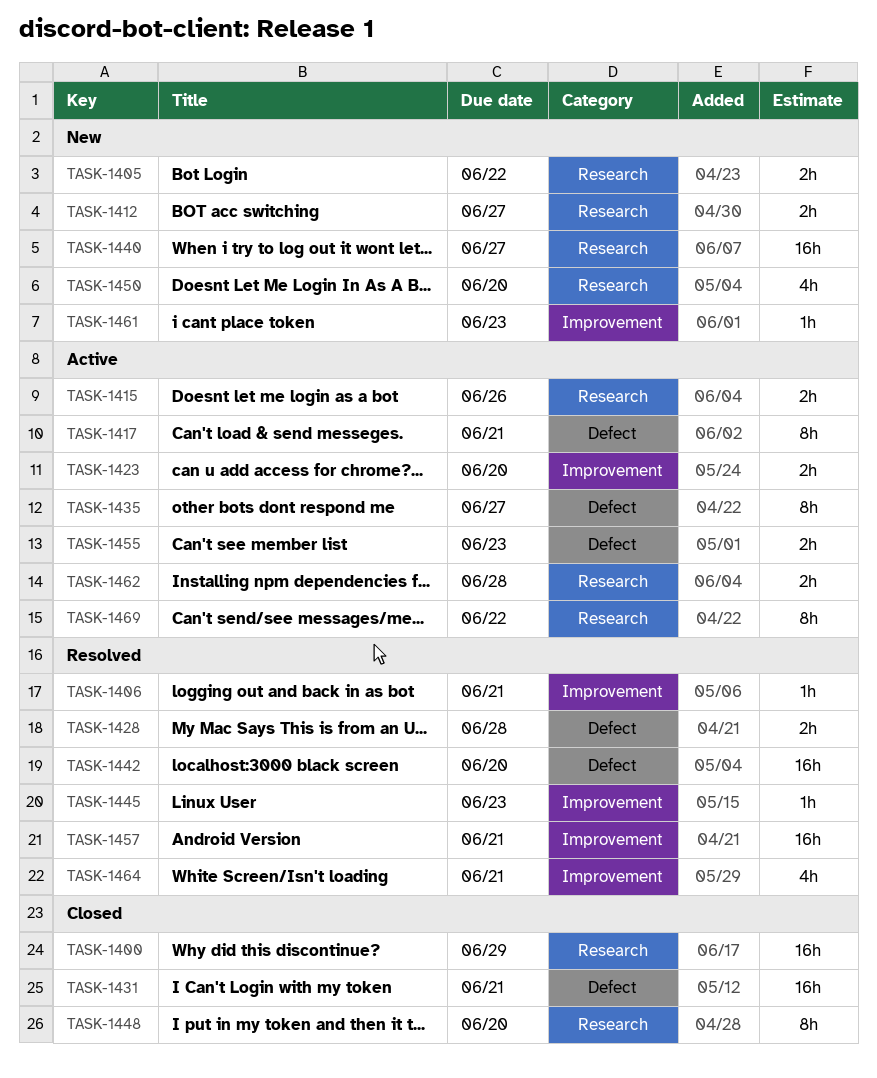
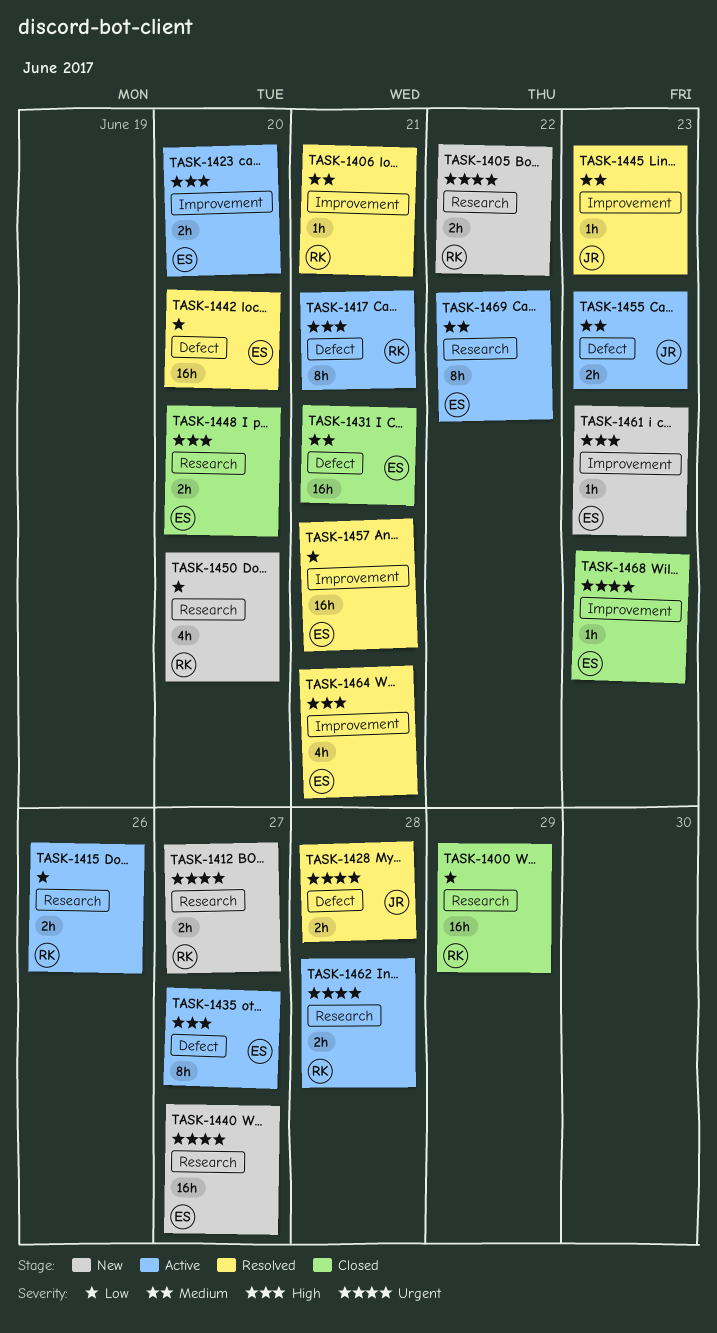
TASK-1448, estimate: 8h -> 2h
TASK-1468: none -> present

